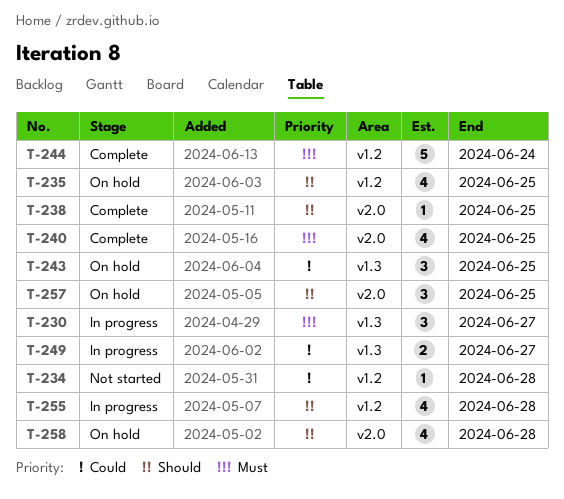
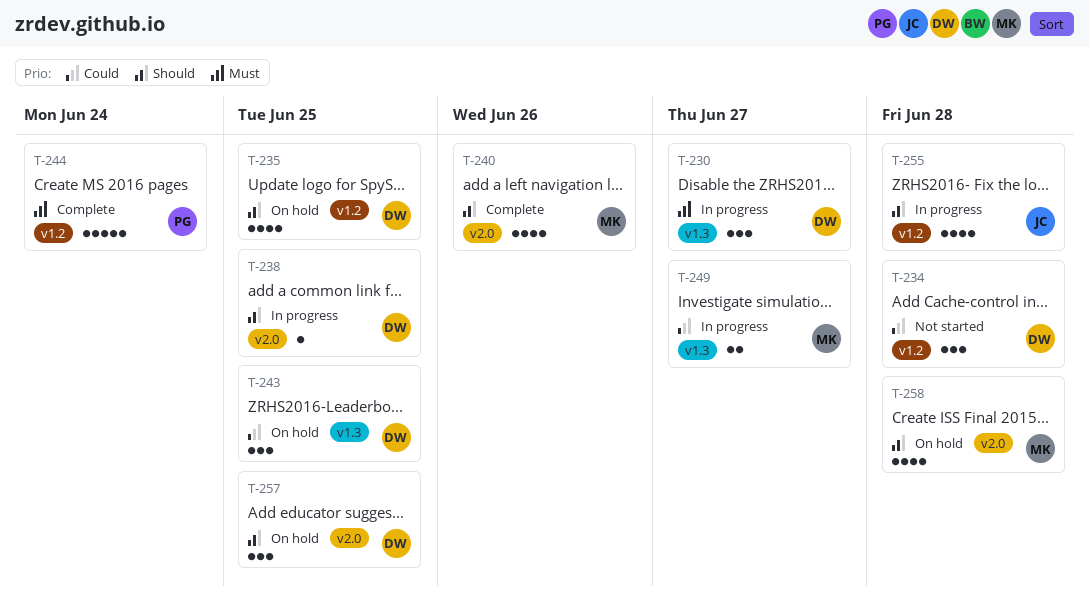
T-234, estimate: 1 -> 3
T-238, status: Complete -> In progress
T-240, priority: Must -> Should
T-240, due: Jun 25 -> Jun 26

